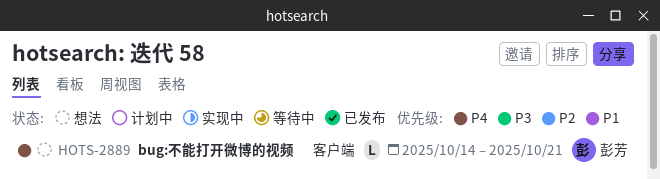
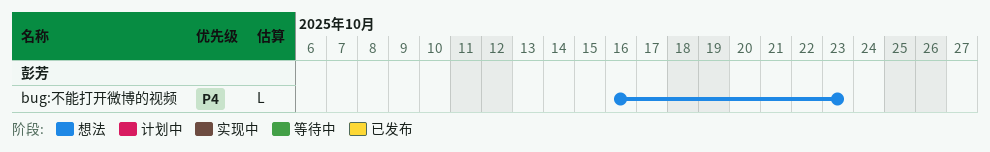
bug:不能打开微博的视频, start: Oct 14 -> Oct 16
bug:不能打开微博的视频, due: Oct 21 -> Oct 23

